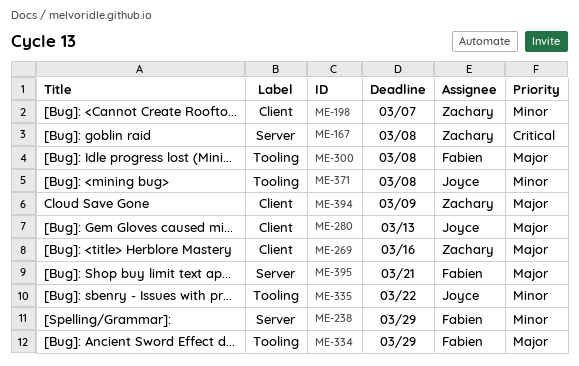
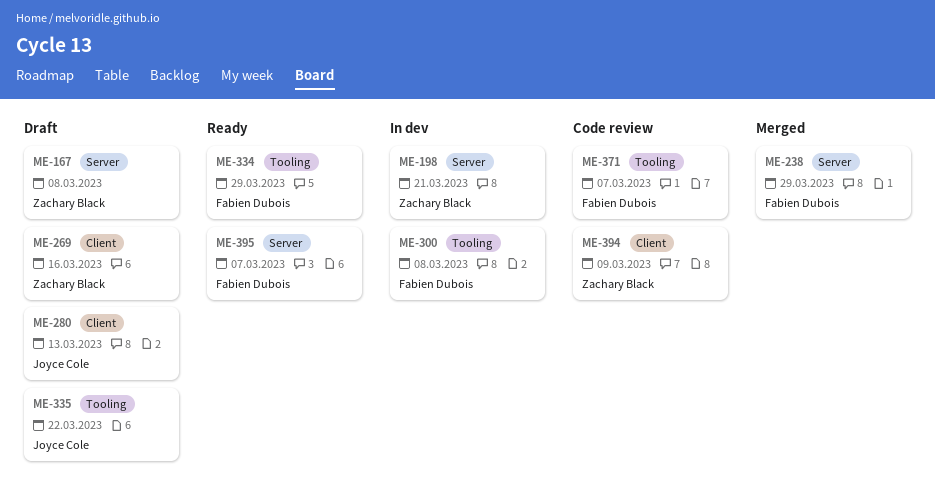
ME-198, label: Client -> Server
ME-198, due: Mar 7 -> Mar 21
ME-371, owner: Joyce Cole -> Fabien Dubois
ME-371, due: Mar 8 -> Mar 7
ME-395, due: Mar 21 -> Mar 7

